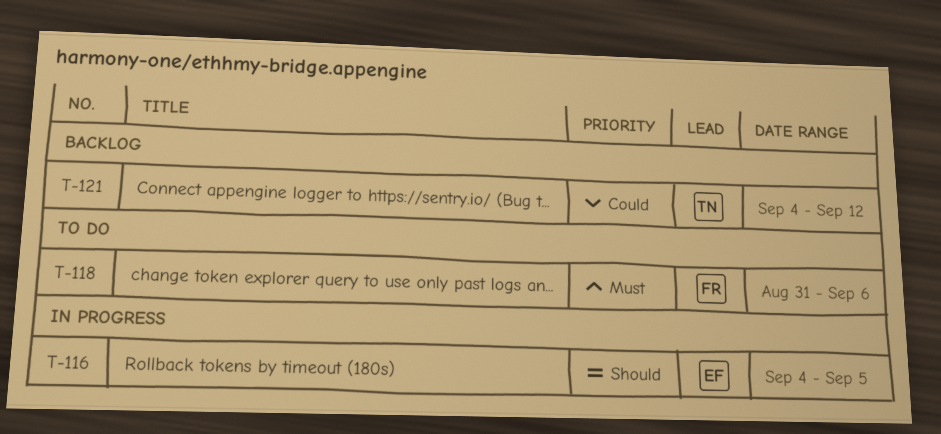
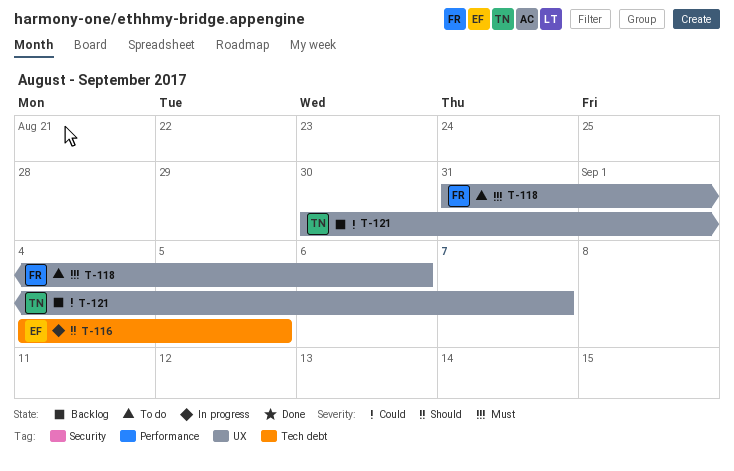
T-121, start: Sep 4 -> Aug 30
T-121, due: Sep 12 -> Sep 7

